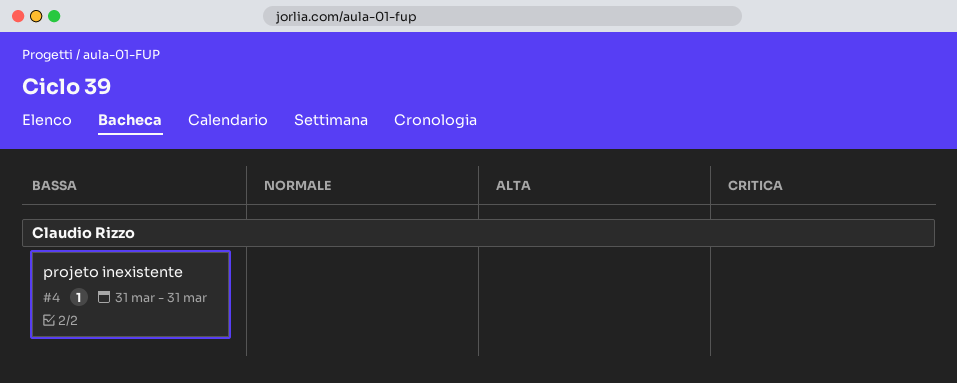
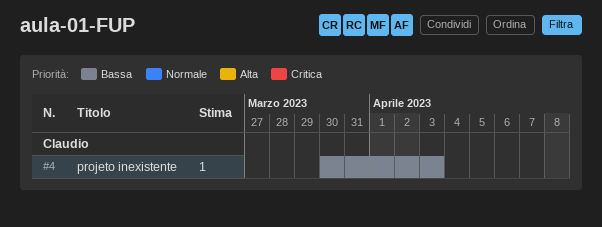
#4, start: Mar 31 -> Mar 30
#4, due: Mar 31 -> Apr 3

